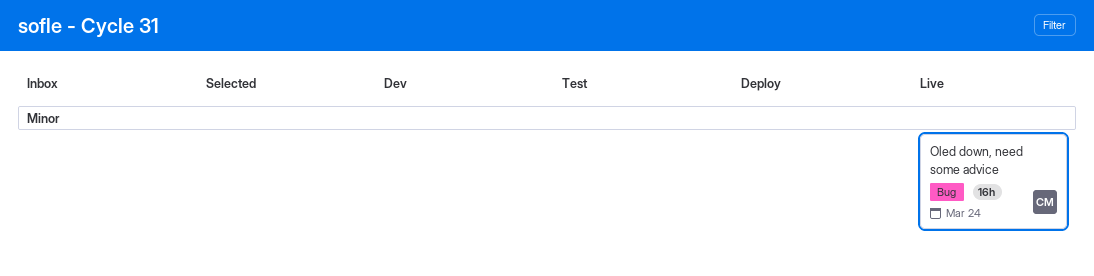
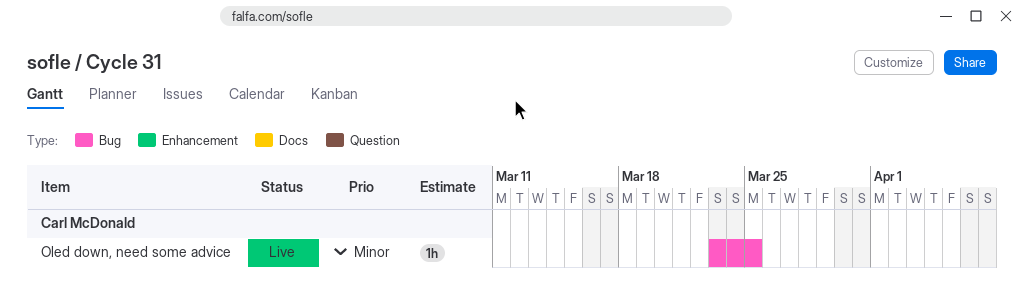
Oled down, need some advice, estimate: 16h -> 1h
Oled down, need some advice, due: Mar 24 -> Mar 25

